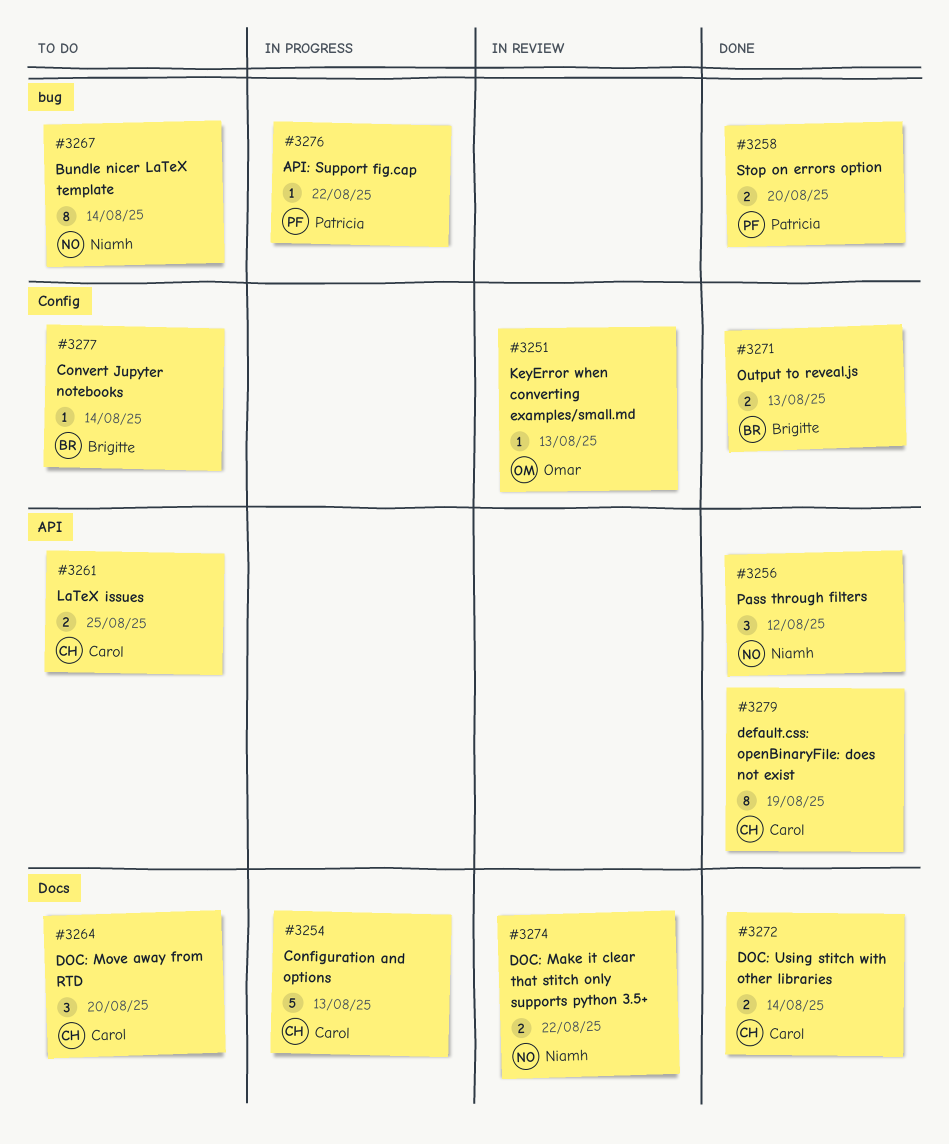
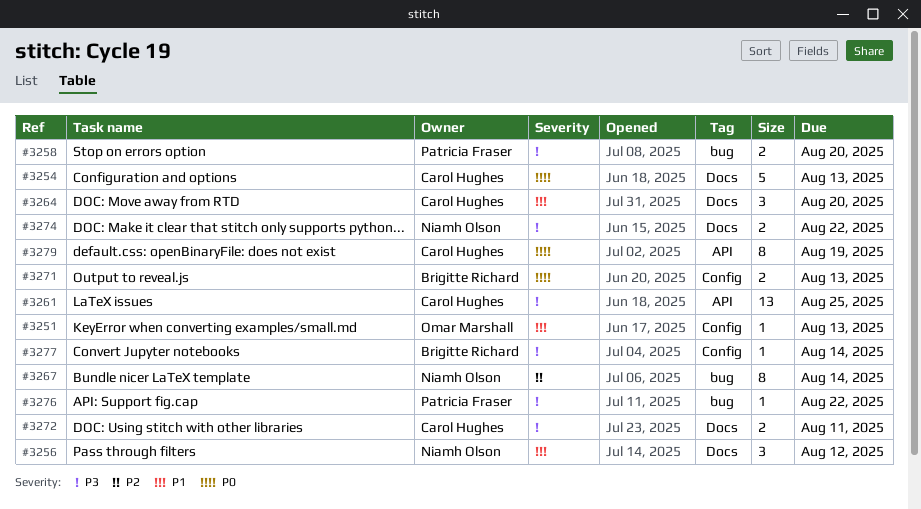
#3256, label: API -> Docs
#3261, estimate: 2 -> 13
#3272, due: Aug 14 -> Aug 11

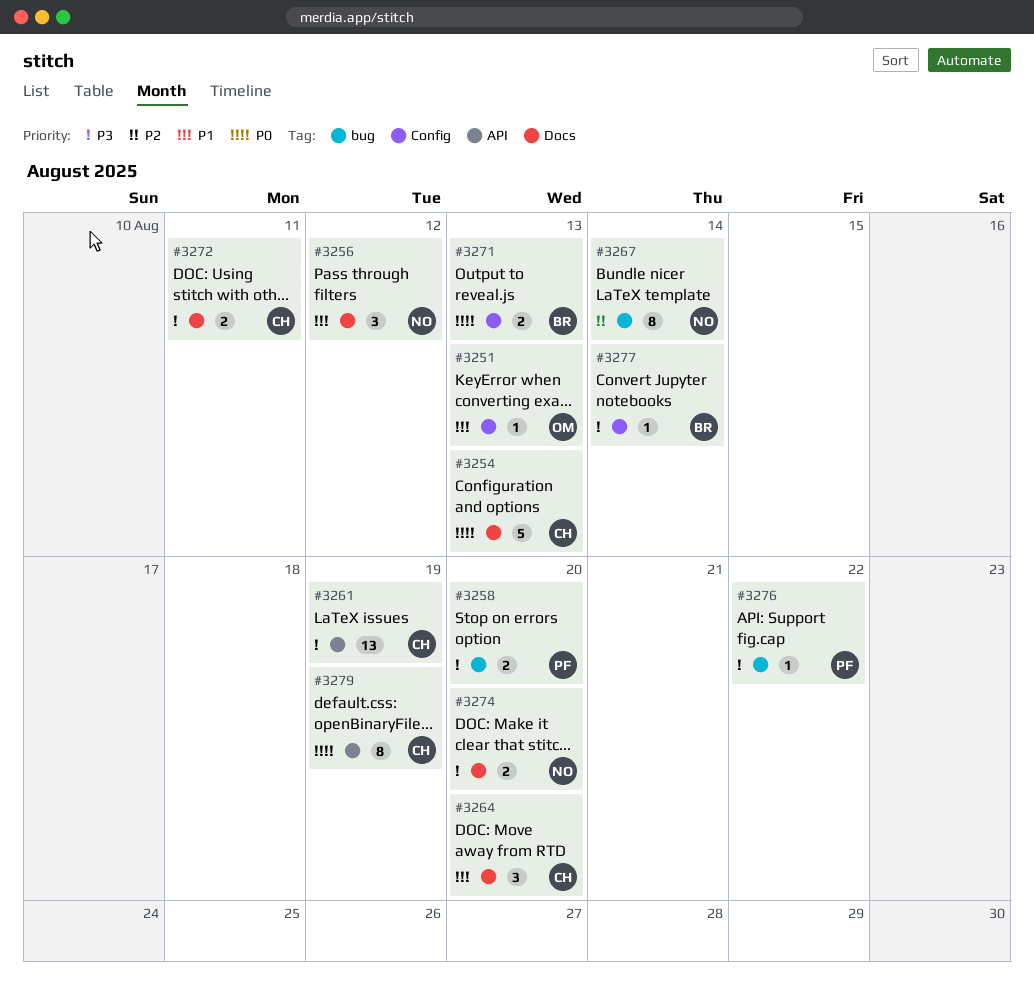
#3261, due: Aug 25 -> Aug 19
#3274, due: Aug 22 -> Aug 20

